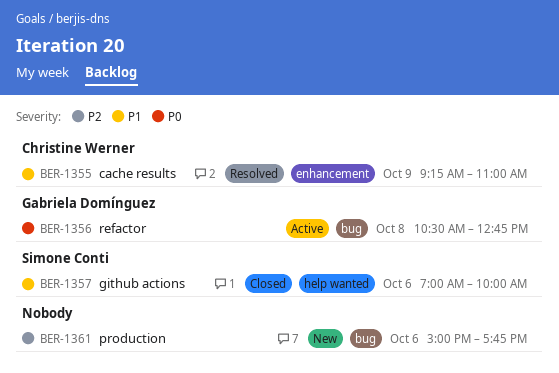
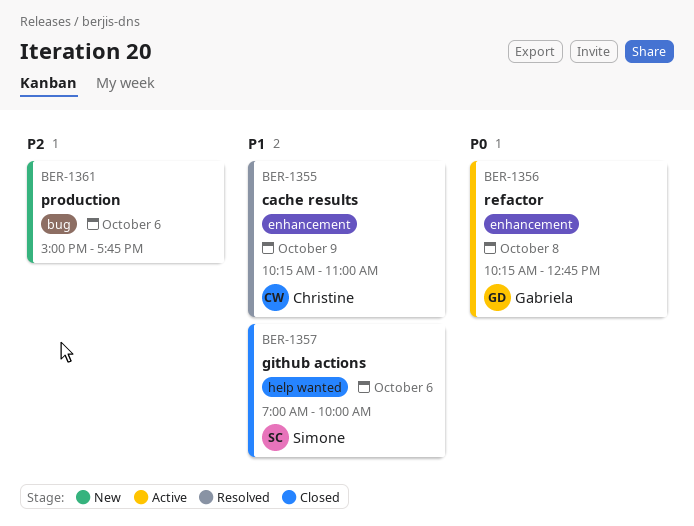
BER-1355, begins: 09:15 -> 10:15
BER-1356, label: bug -> enhancement
BER-1356, begins: 10:30 -> 10:15

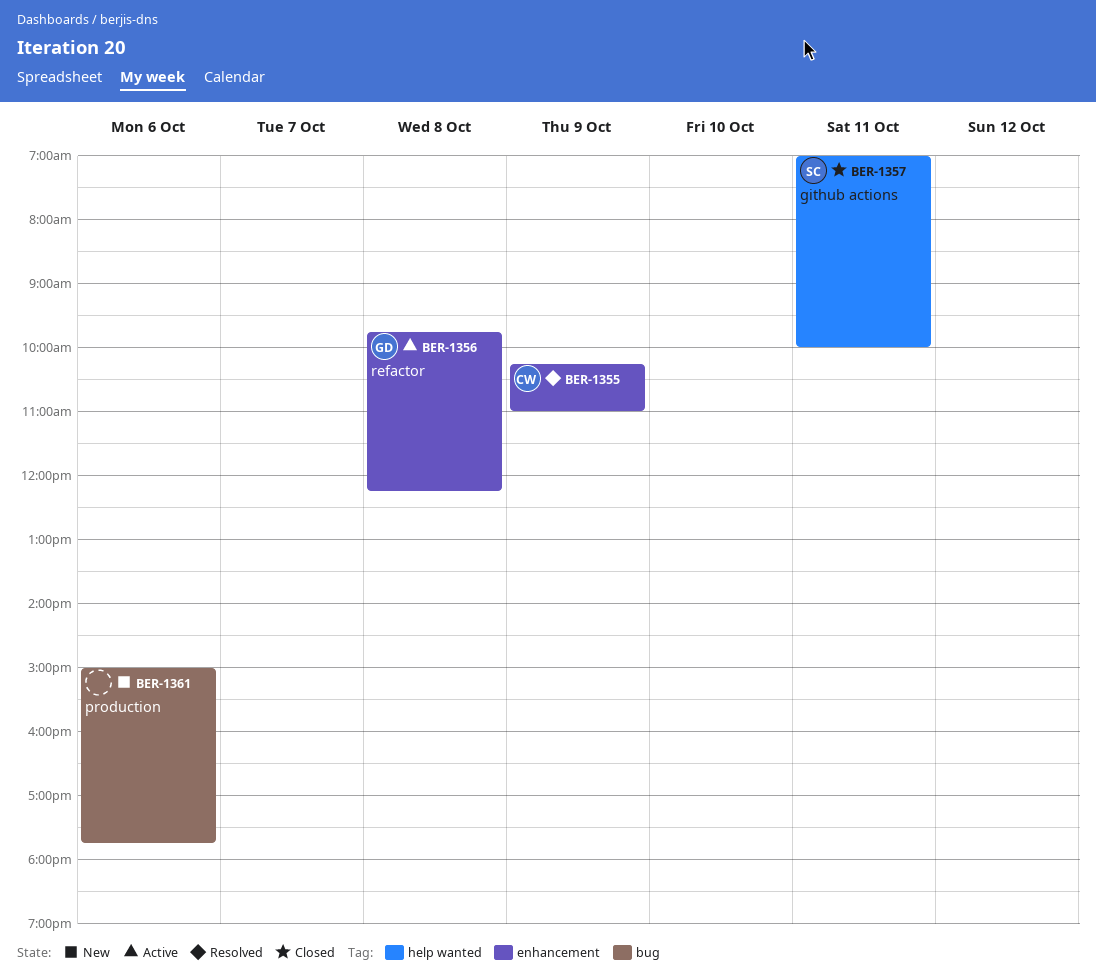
BER-1356, begins: 10:15 -> 09:45
BER-1356, ends: 12:45 -> 12:15
BER-1357, day: Oct 6 -> Oct 11

